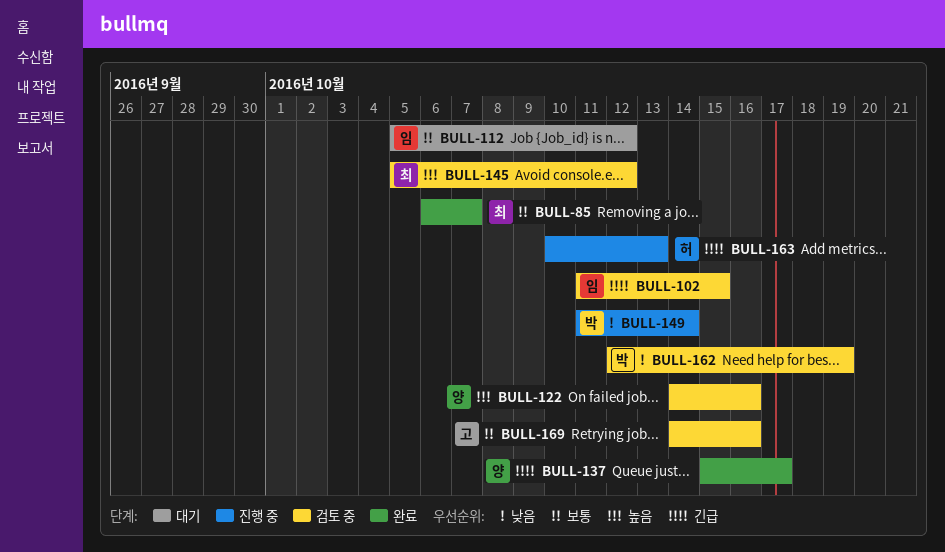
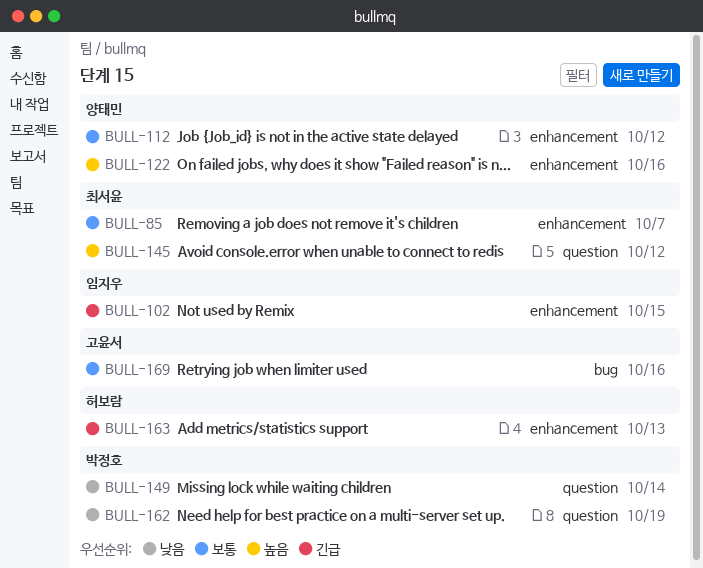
BULL-112, owner: 임지우 -> 양태민
BULL-137: present -> none

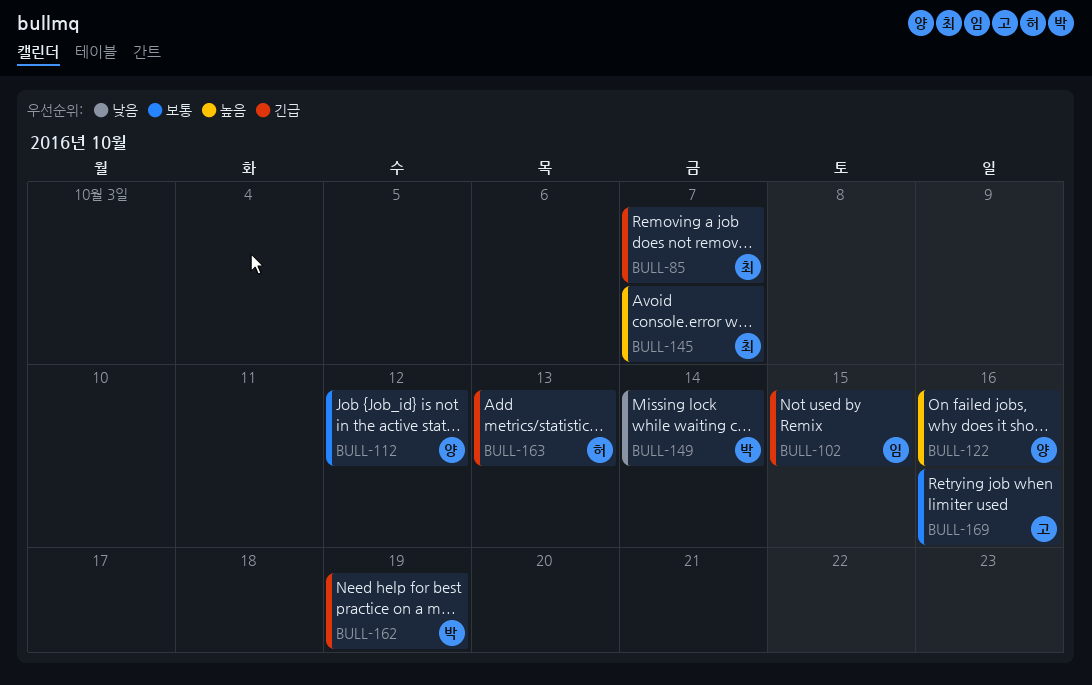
BULL-85, priority: 보통 -> 긴급
BULL-145, due: Oct 12 -> Oct 7
BULL-162, priority: 낮음 -> 긴급

